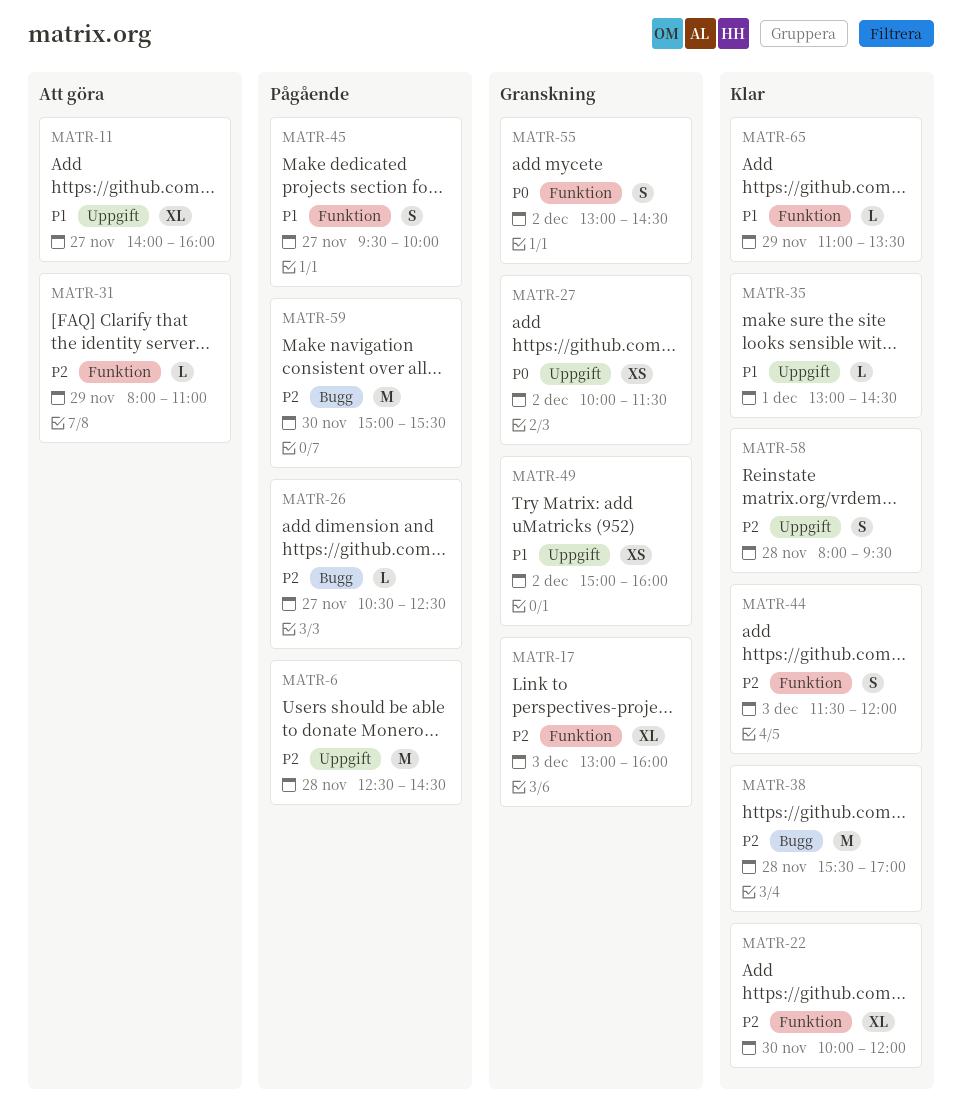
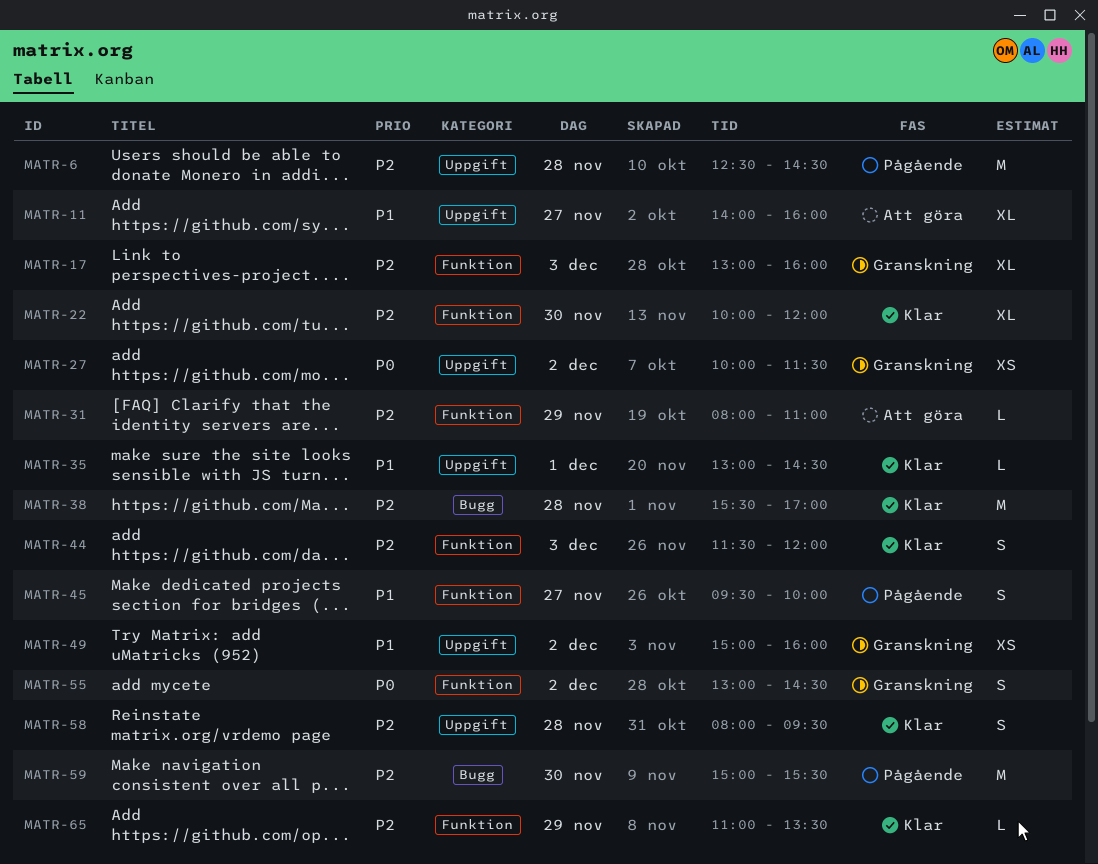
MATR-26: present -> none
MATR-65, priority: P1 -> P2

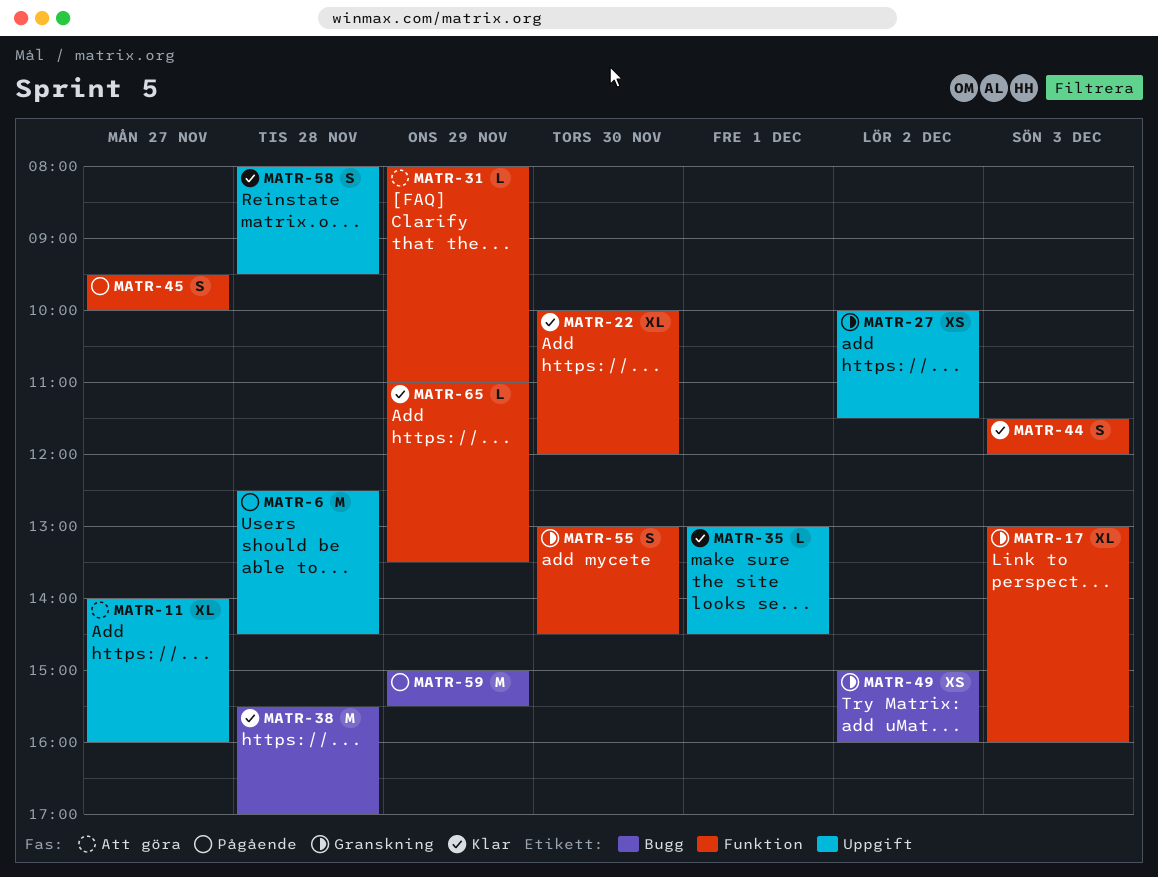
MATR-49, label: Uppgift -> Bugg
MATR-55, day: Dec 2 -> Nov 30
MATR-59, day: Nov 30 -> Nov 29

